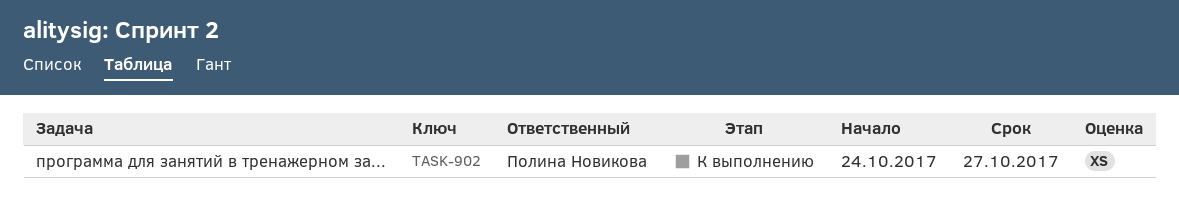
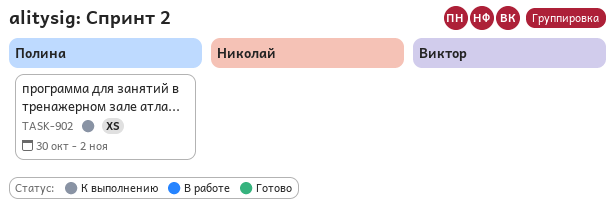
TASK-902, start: Oct 24 -> Oct 30
TASK-902, due: Oct 27 -> Nov 2

